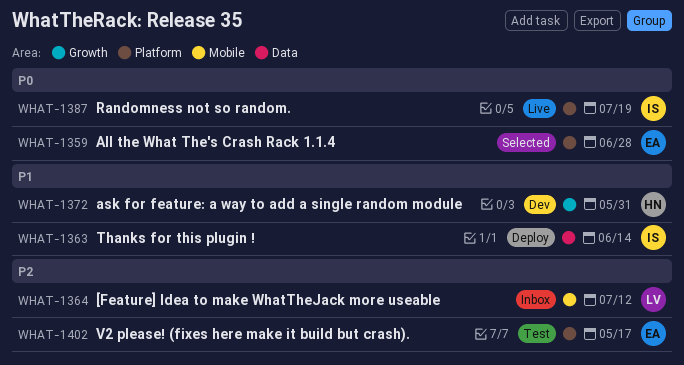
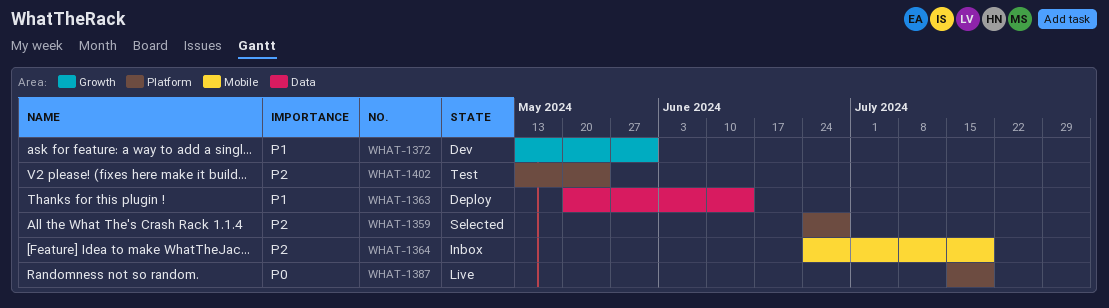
WHAT-1359, priority: P0 -> P2
WHAT-1364, due: Jul 12 -> Jul 19
WHAT-1402, due: May 17 -> May 24

